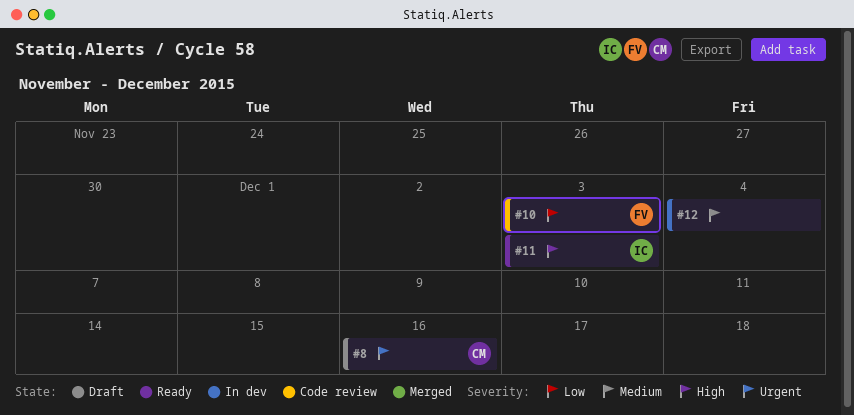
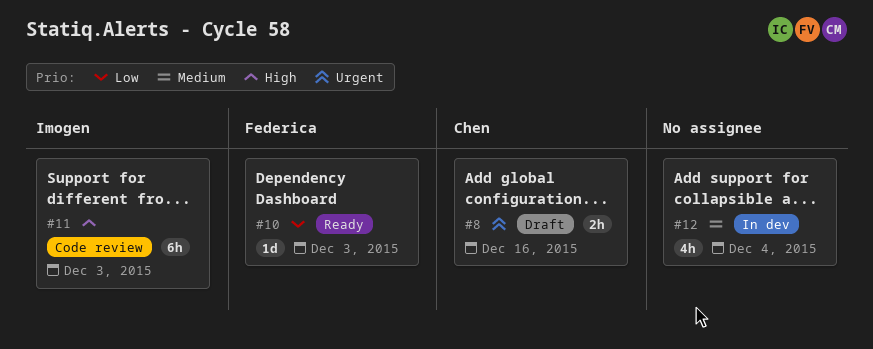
#10, status: Code review -> Ready
#11, status: Ready -> Code review

